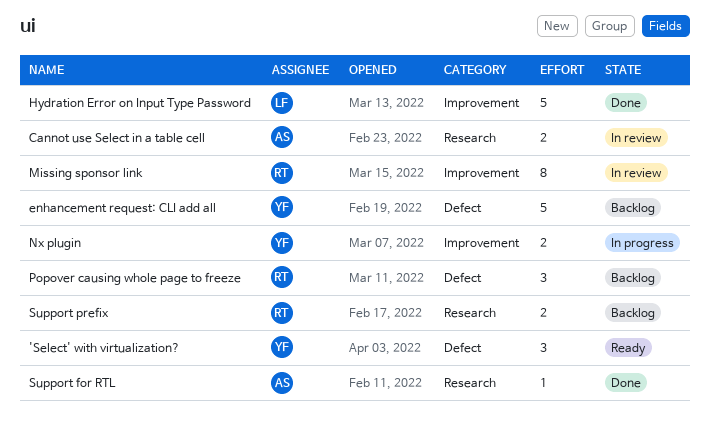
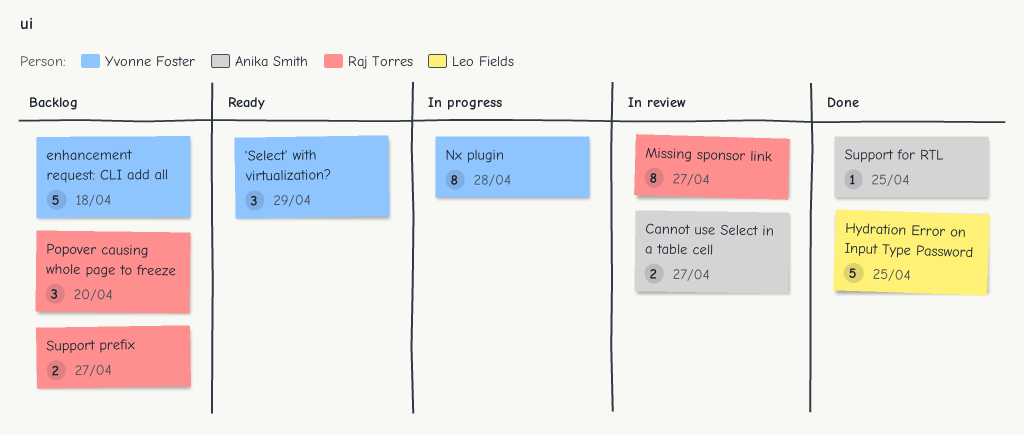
Nx plugin, estimate: 2 -> 8

